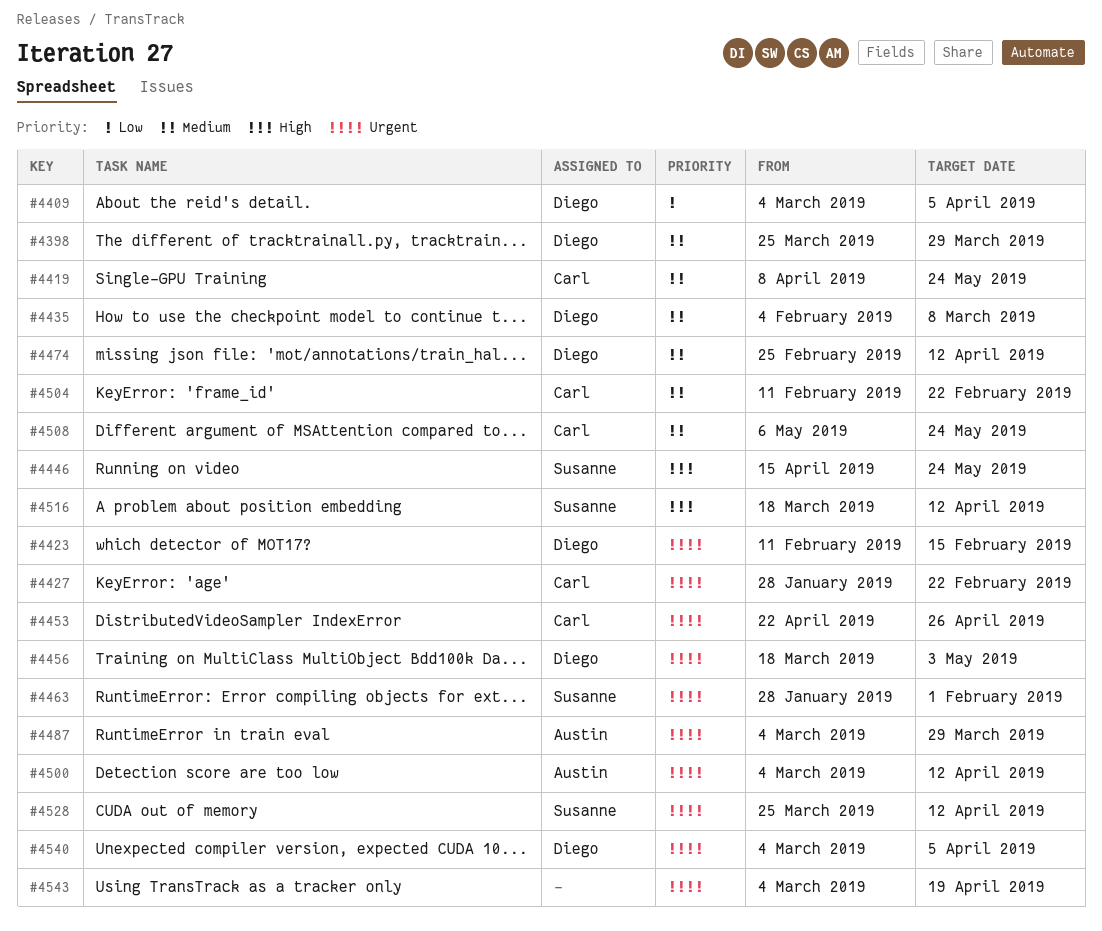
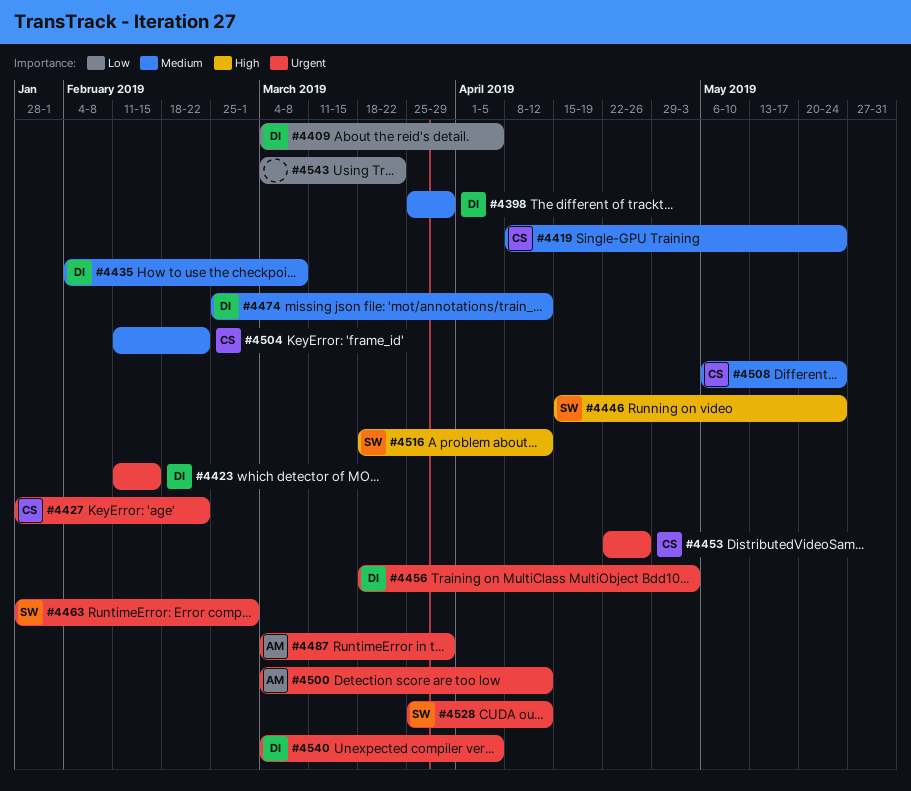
#4463, due: Feb 1 -> Mar 1
#4543, priority: Urgent -> Low
#4543, due: Apr 19 -> Mar 22

